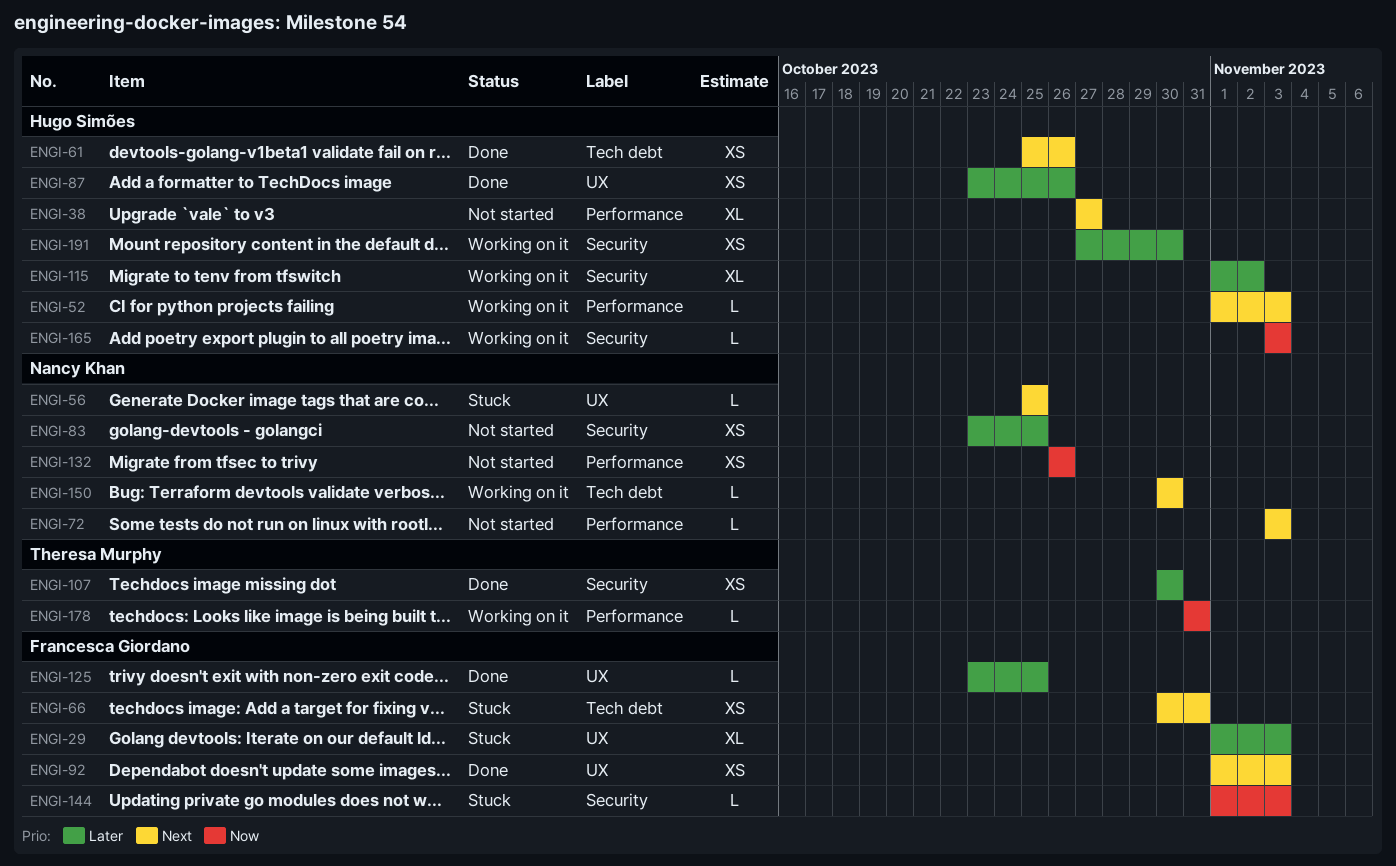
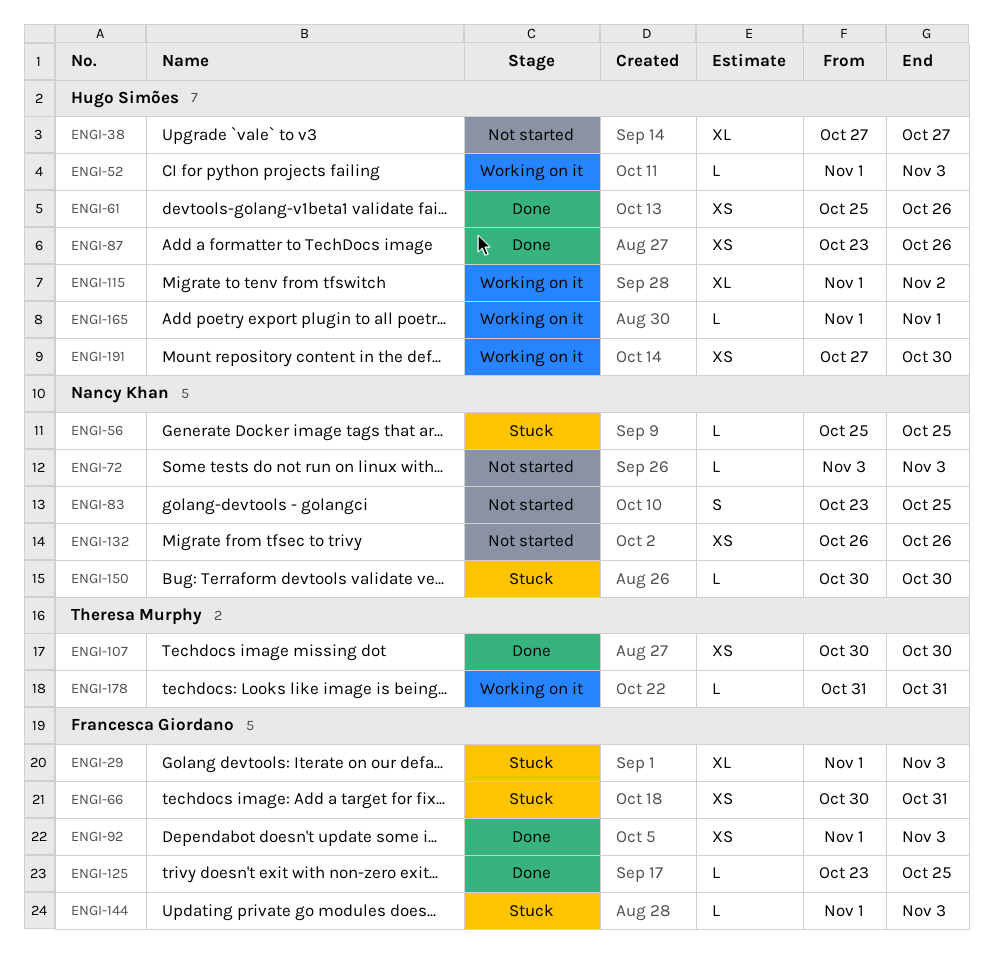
ENGI-83, estimate: XS -> S
ENGI-150, status: Working on it -> Stuck
ENGI-165, start: Nov 3 -> Nov 1
ENGI-165, due: Nov 3 -> Nov 1

